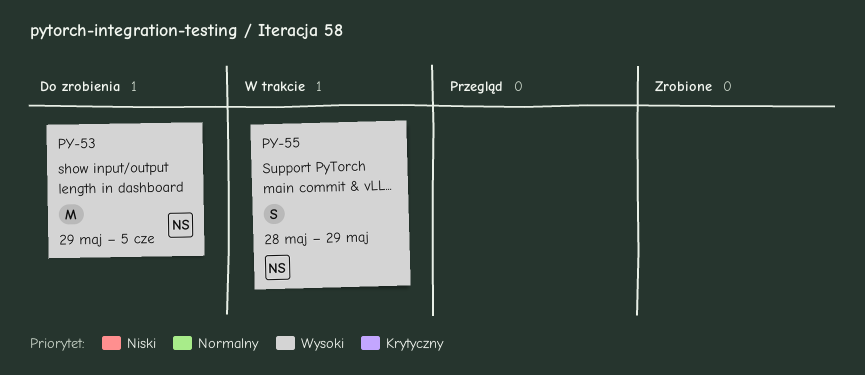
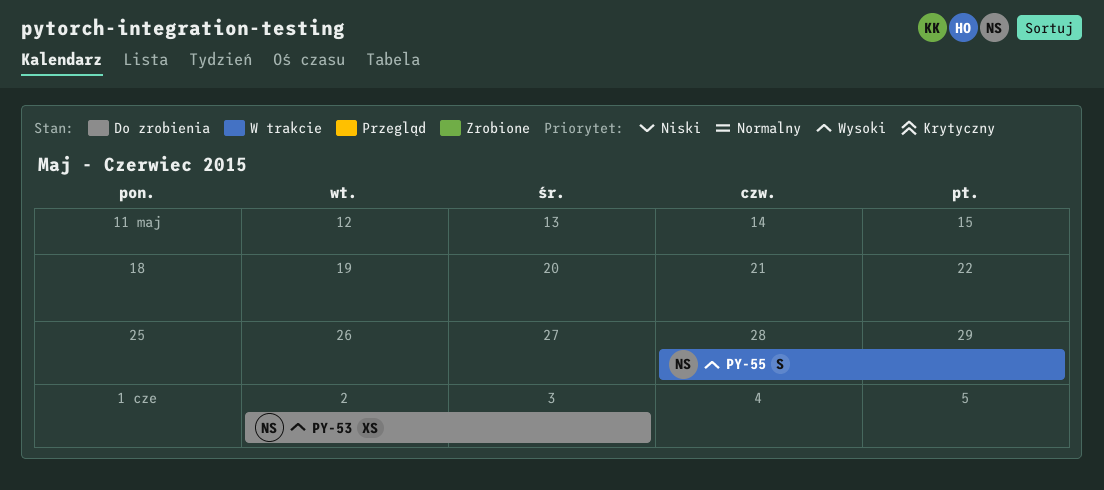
PY-53, estimate: M -> XS
PY-53, start: May 29 -> Jun 2
PY-53, due: Jun 5 -> Jun 3

